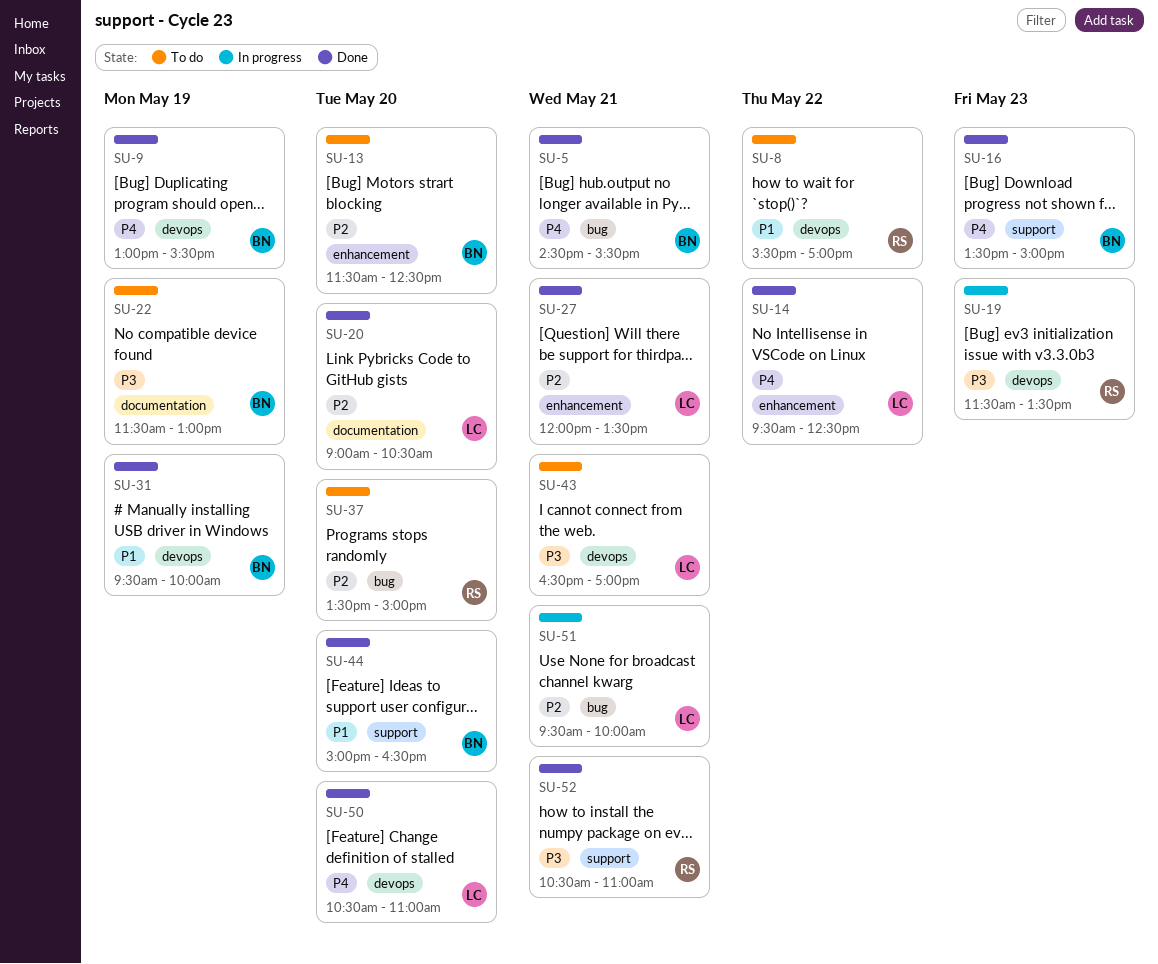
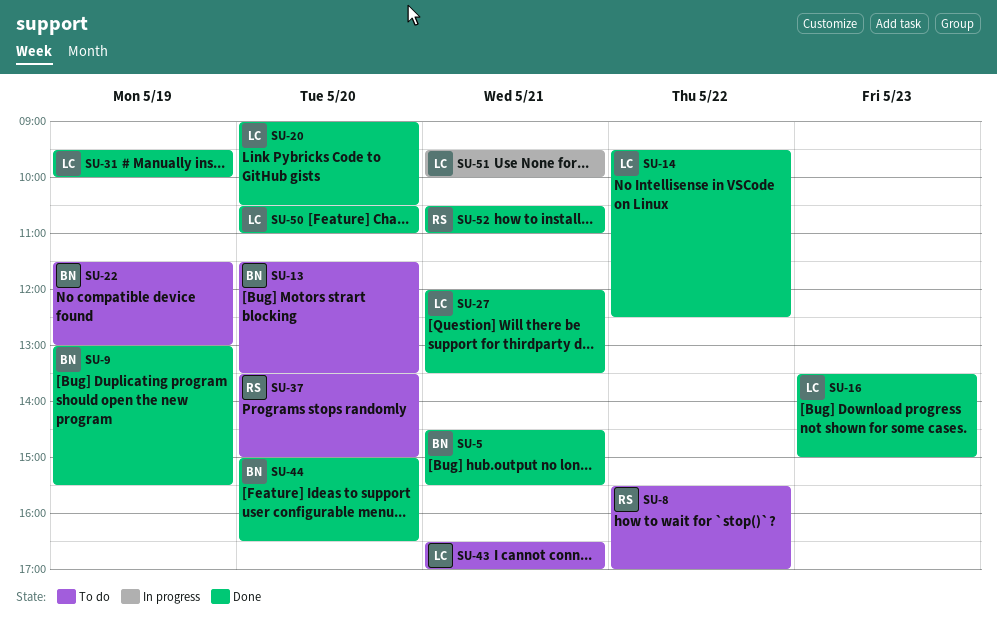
SU-13, ends: 12:30 -> 13:30
SU-16, owner: BN -> LC
SU-19: present -> none
SU-31, owner: BN -> LC

